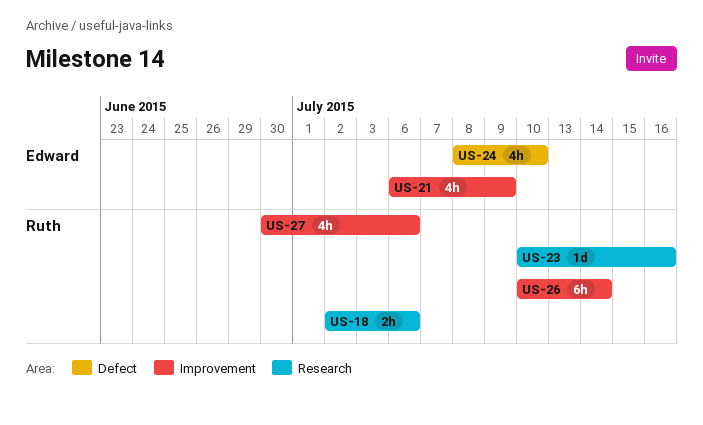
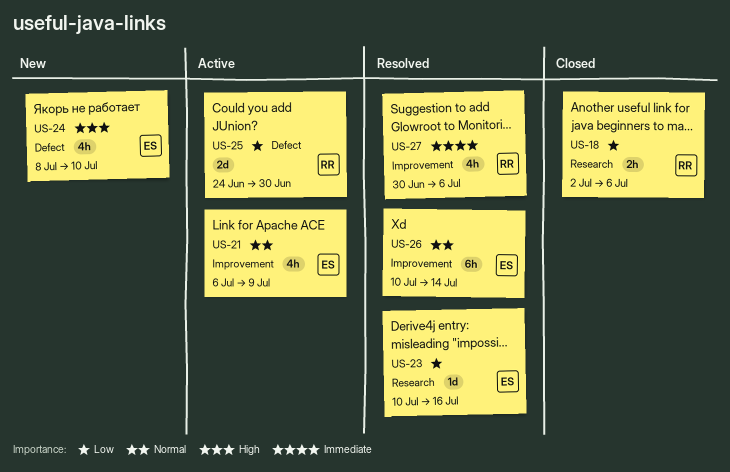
US-23, owner: Ruth -> Edward
US-25: none -> present
US-26, owner: Ruth -> Edward

